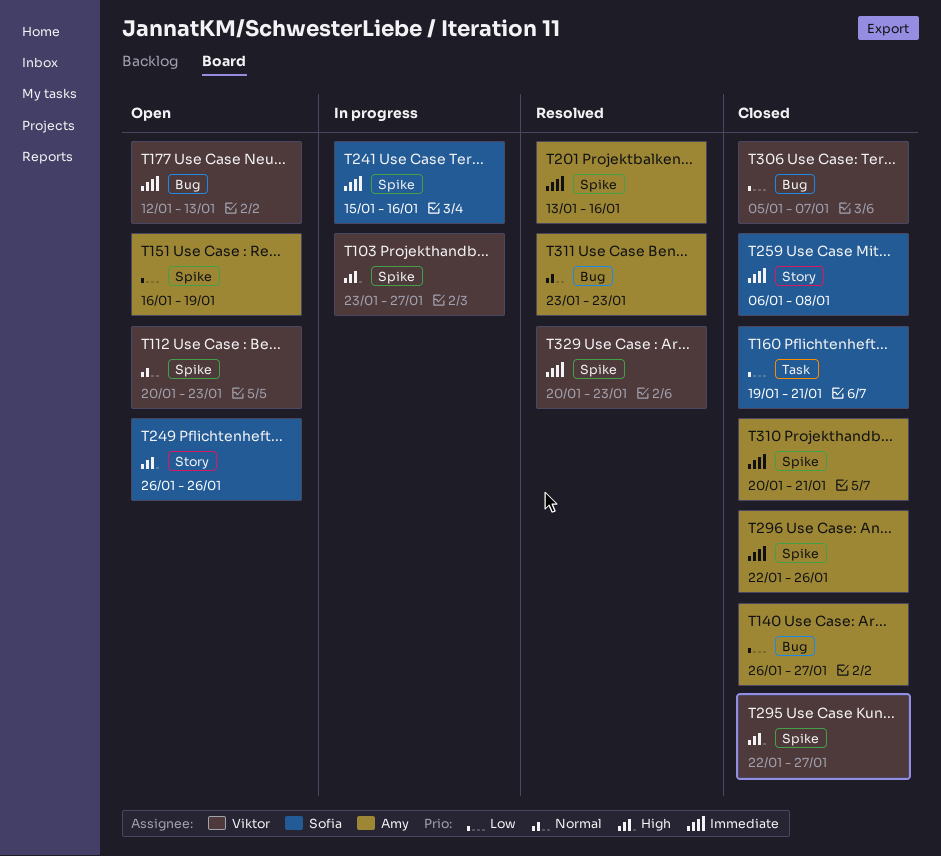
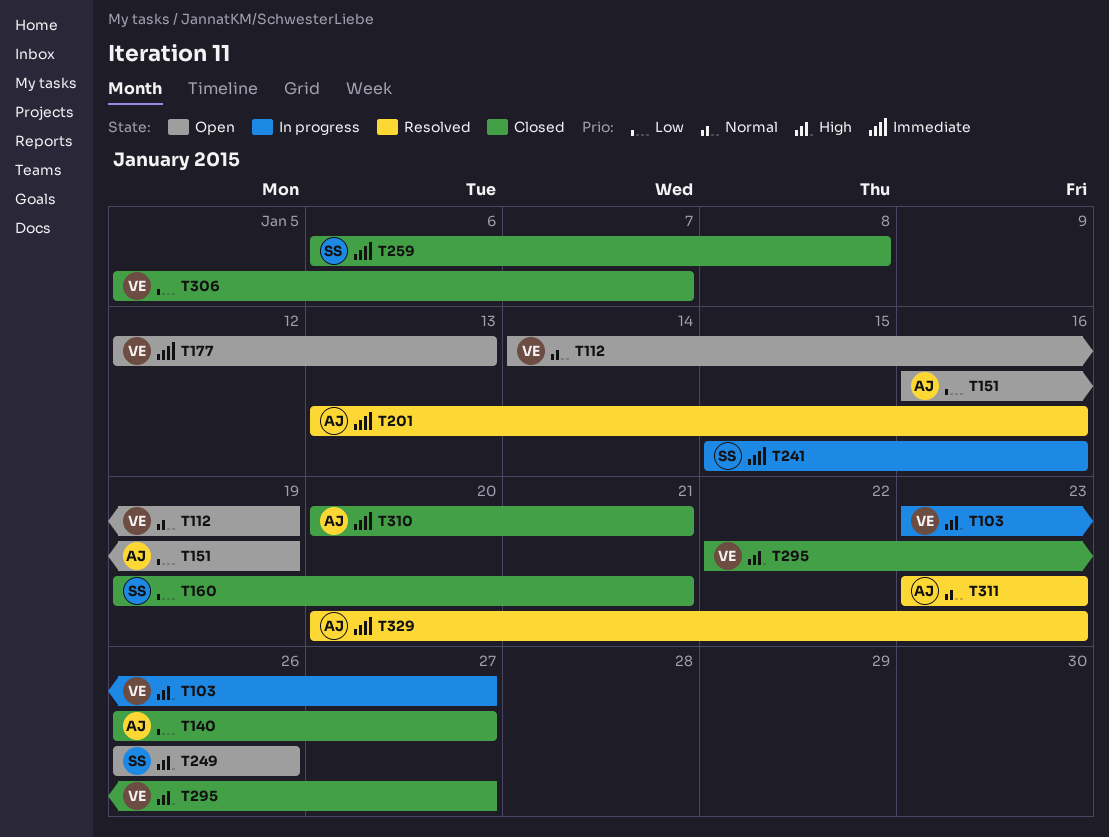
T112, start: Jan 20 -> Jan 14
T112, due: Jan 23 -> Jan 19
T296: present -> none
T329, owner: Viktor -> Amy

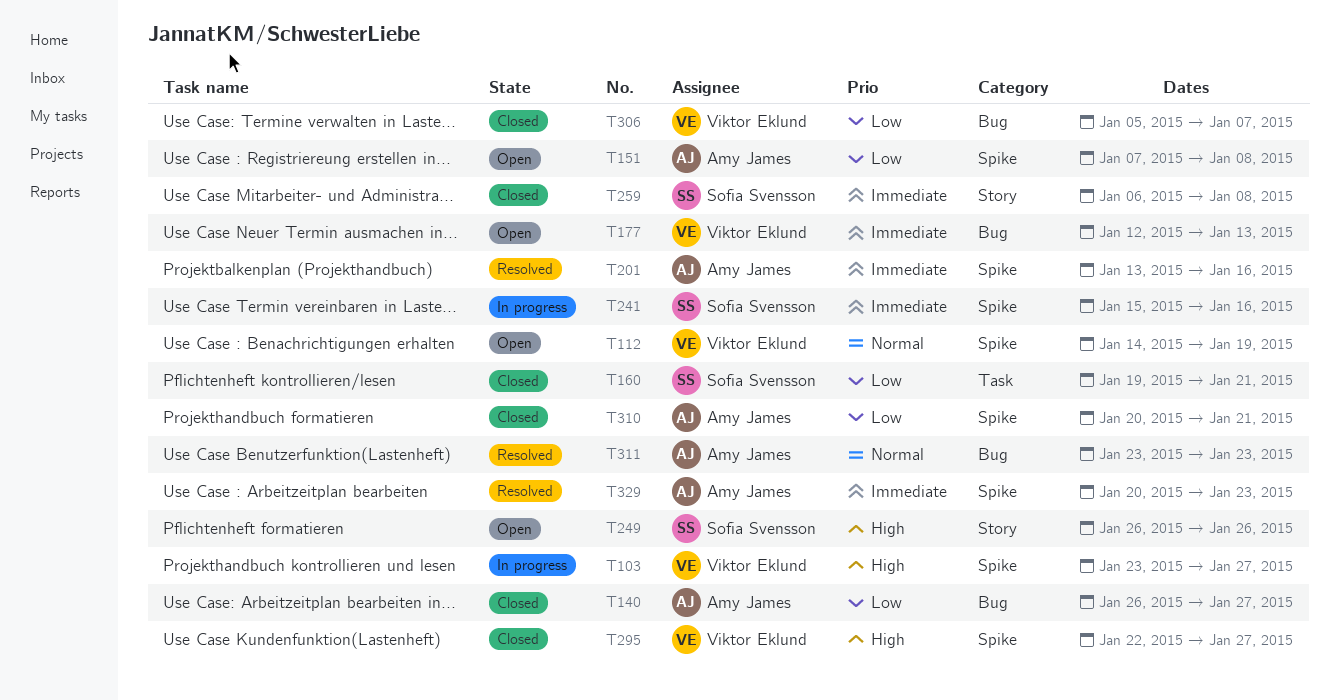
T151, start: Jan 16 -> Jan 7
T151, due: Jan 19 -> Jan 8
T310, priority: Immediate -> Low

